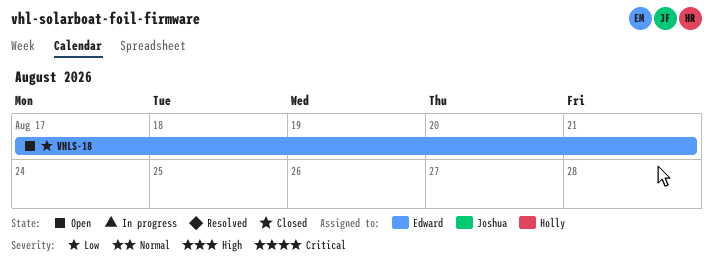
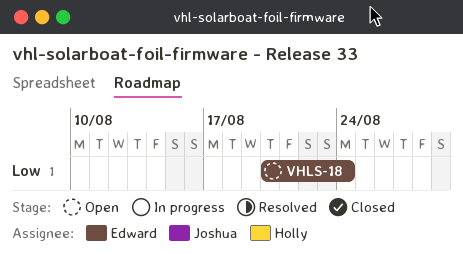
VHLS-18, start: Aug 17 -> Aug 20
VHLS-18, due: Aug 21 -> Aug 24

